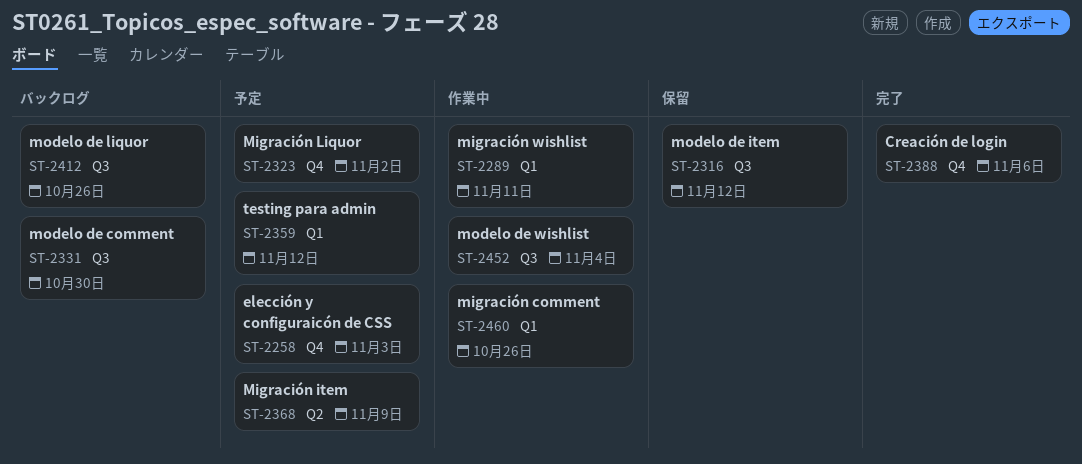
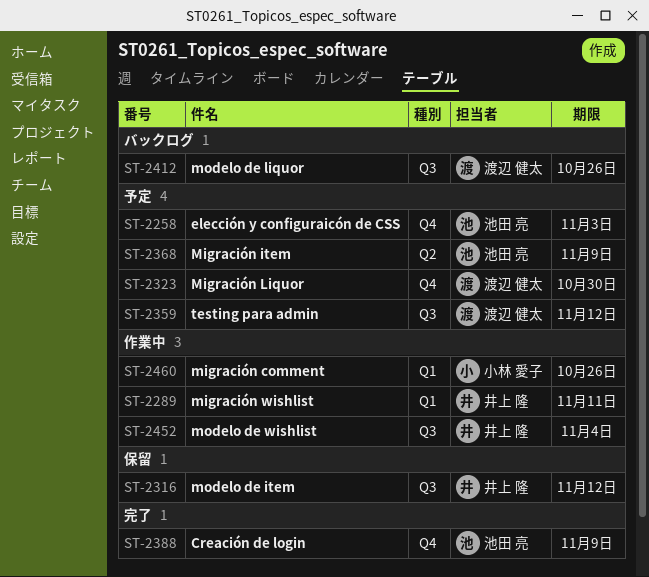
ST-2323, due: Nov 2 -> Oct 30
ST-2331: present -> none
ST-2359, label: Q1 -> Q3
ST-2388, due: Nov 6 -> Nov 9

